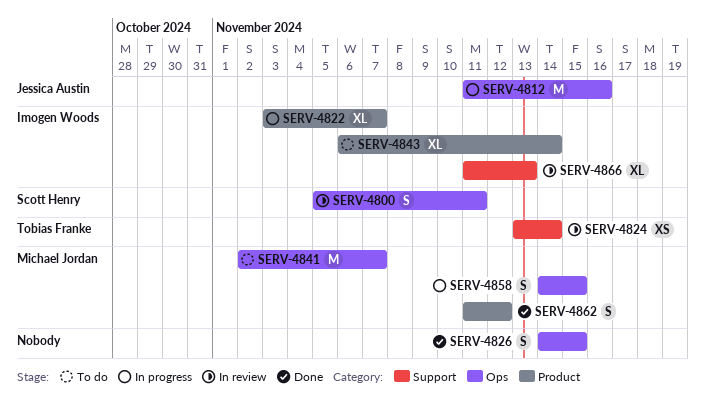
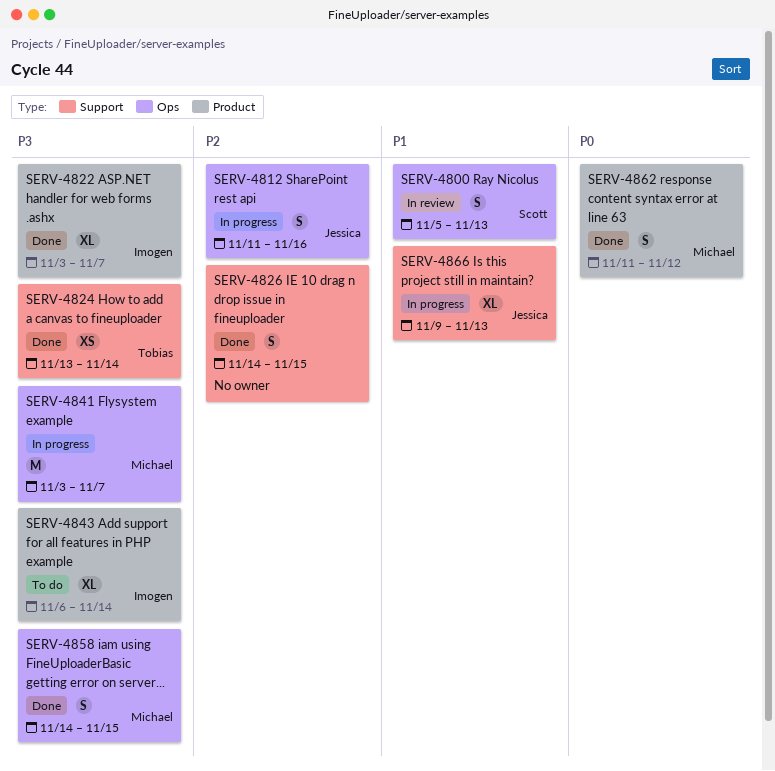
SERV-4800, due: Nov 11 -> Nov 13
SERV-4812, estimate: M -> S
SERV-4822, status: In progress -> Done
SERV-4824, status: In review -> Done
SERV-4826, label: Ops -> Support
SERV-4841, status: To do -> In progress
SERV-4841, start: Nov 2 -> Nov 3
SERV-4858, status: In progress -> Done
SERV-4866, status: In review -> In progress
SERV-4866, owner: Imogen Woods -> Jessica Austin
SERV-4866, start: Nov 11 -> Nov 9

